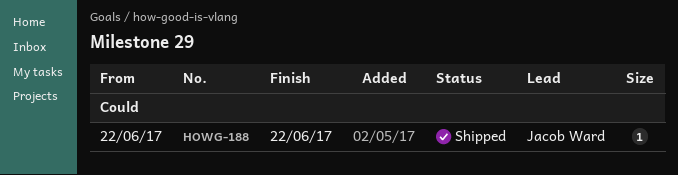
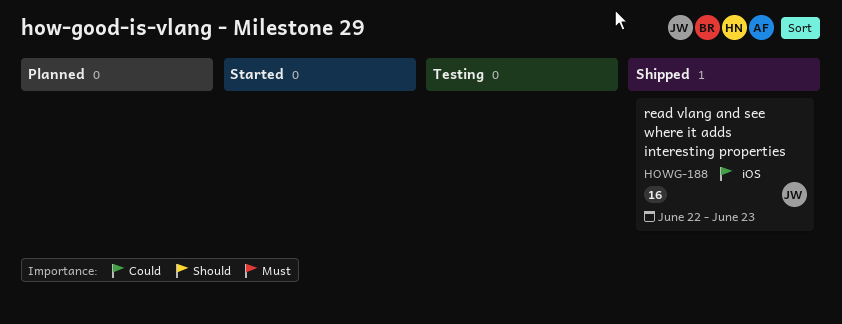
HOWG-188, estimate: 1 -> 16
HOWG-188, due: Jun 22 -> Jun 23

